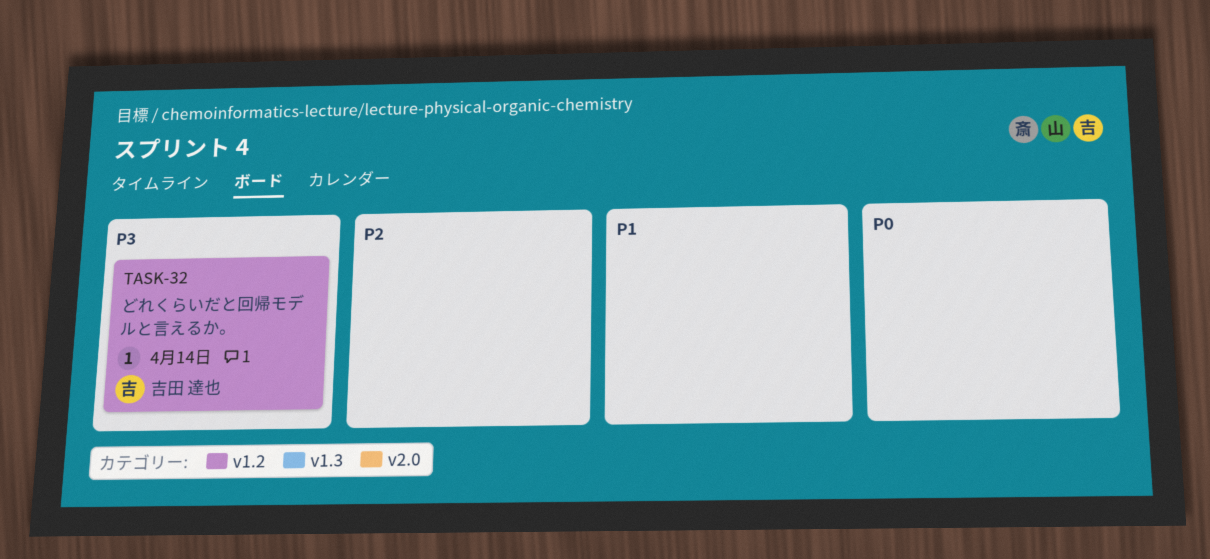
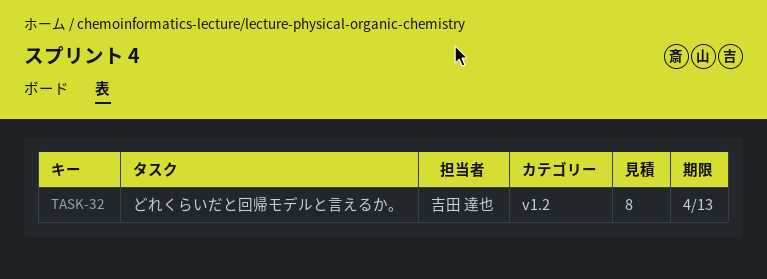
TASK-32, estimate: 1 -> 8
TASK-32, due: Apr 14 -> Apr 13

